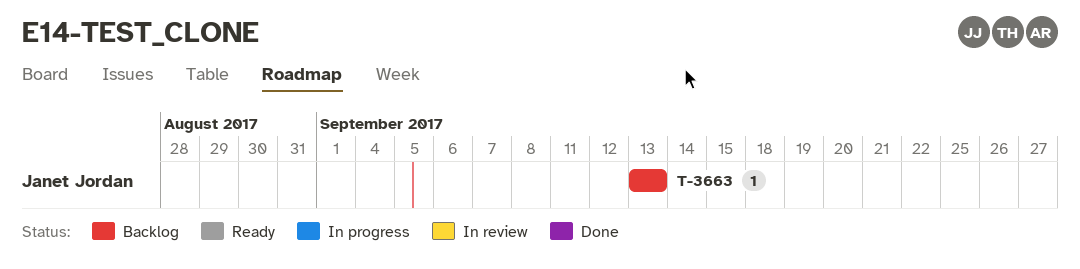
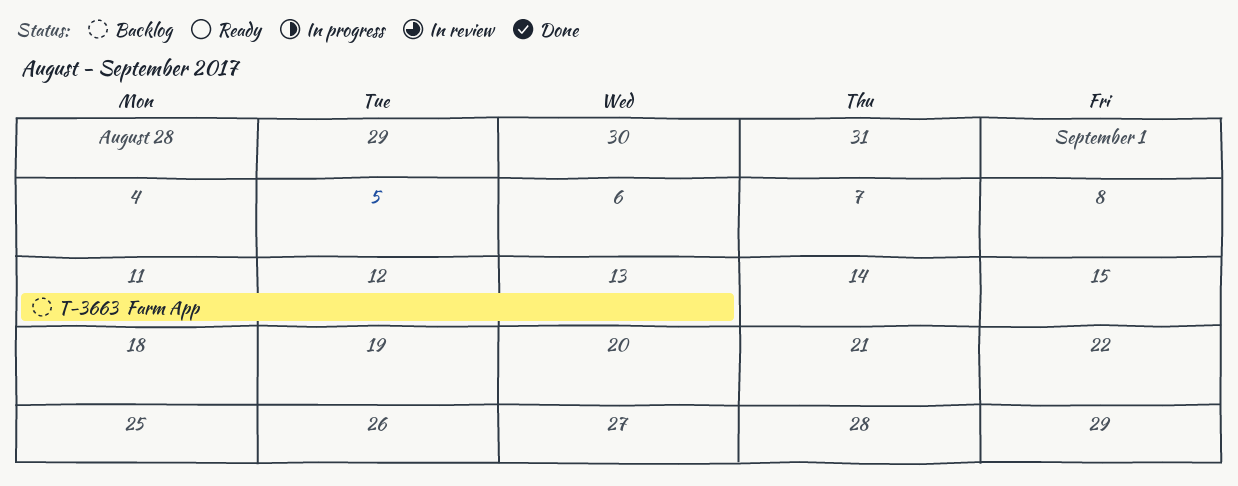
T-3663, start: Sep 13 -> Sep 11

